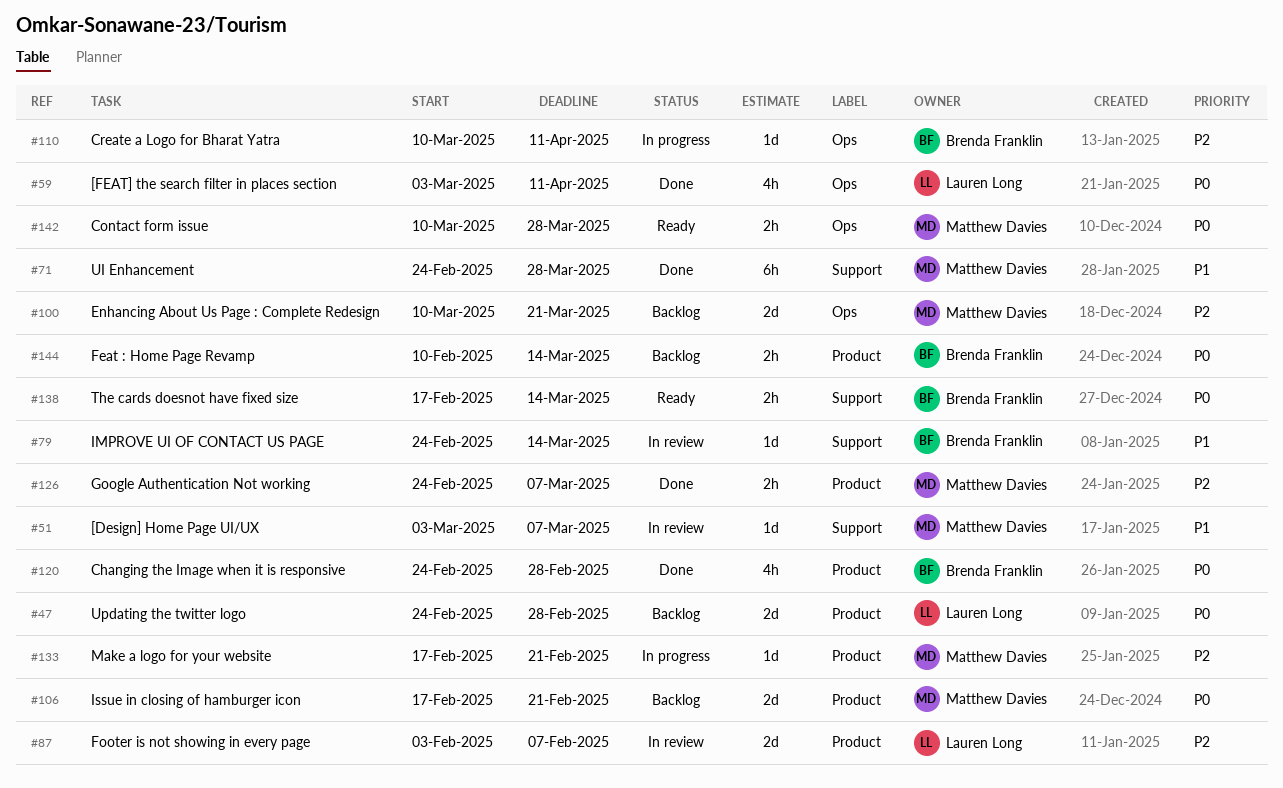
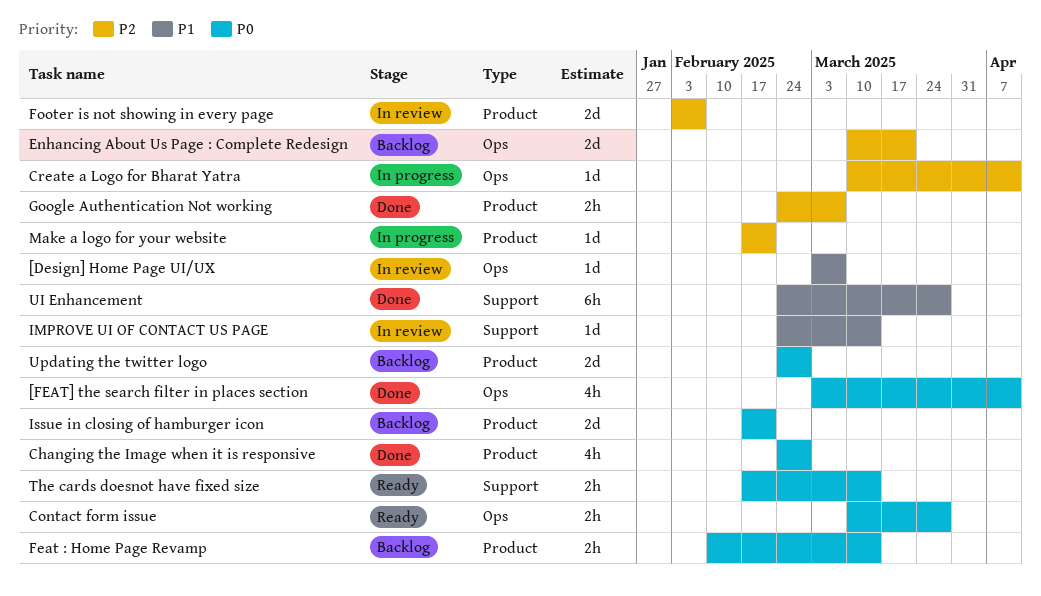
[Design] Home Page UI/UX, label: Support -> Ops

